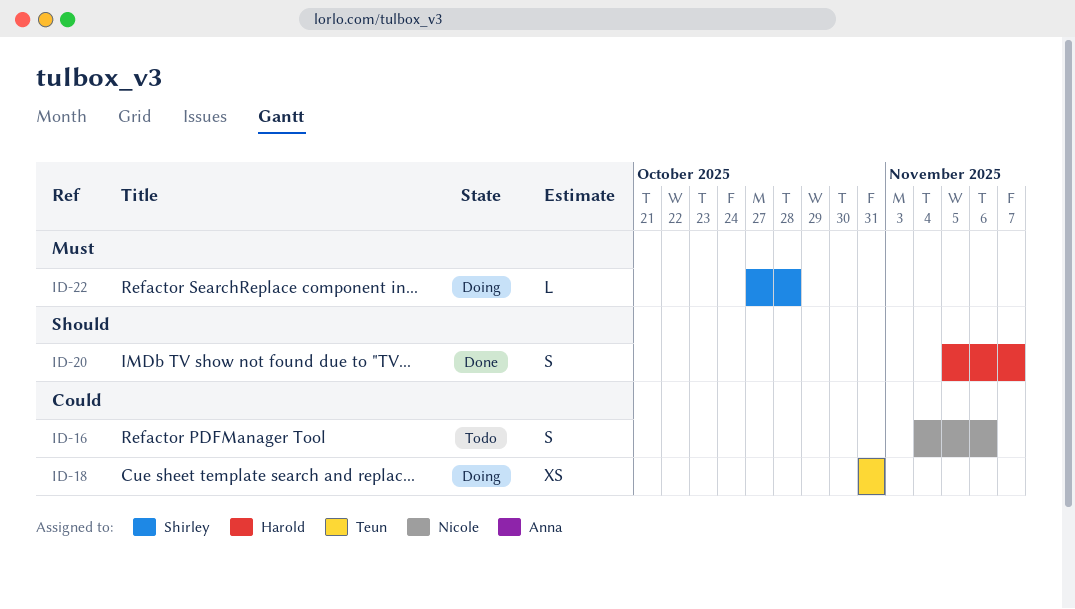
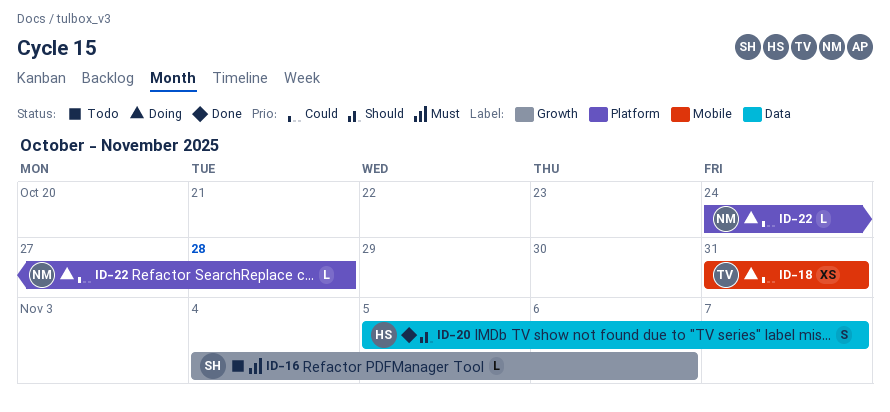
ID-16, owner: Nicole -> Shirley
ID-16, priority: Could -> Must
ID-16, estimate: S -> L
ID-22, owner: Shirley -> Nicole
ID-22, priority: Must -> Could
ID-22, start: Oct 27 -> Oct 24

